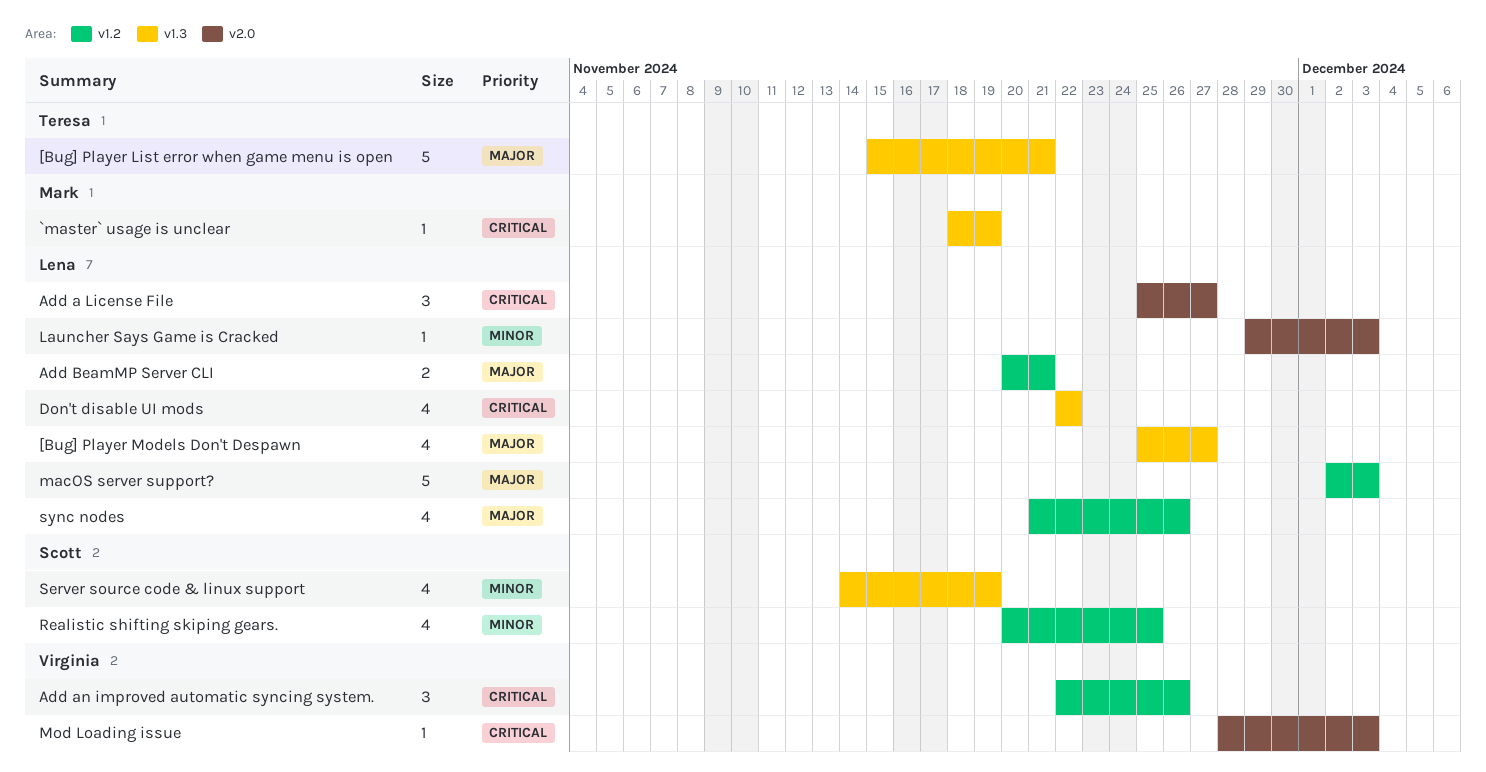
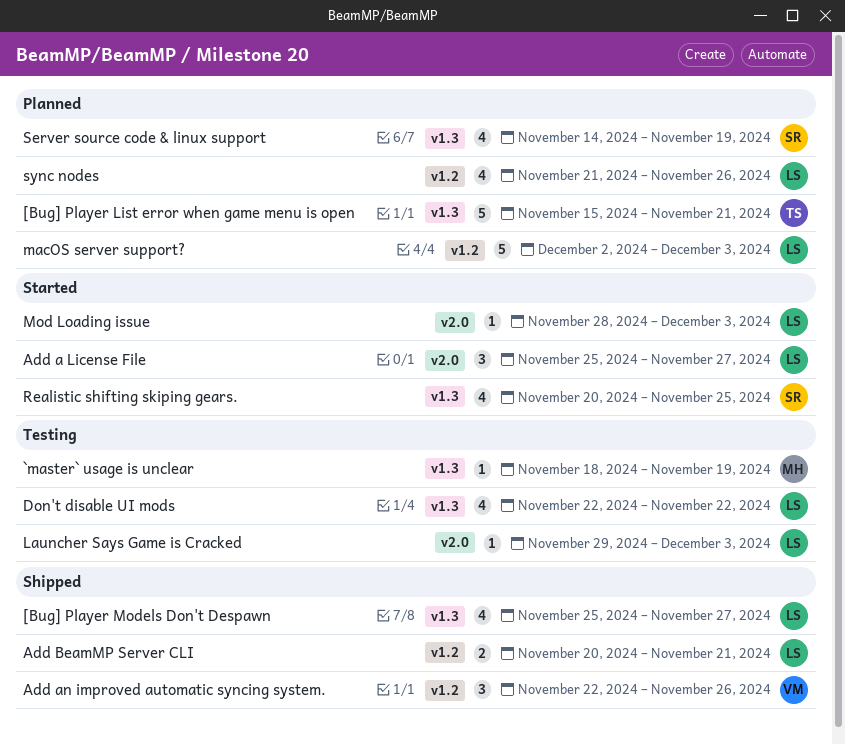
Mod Loading issue, owner: Virginia -> Lena
Realistic shifting skiping gears., label: v1.2 -> v1.3

